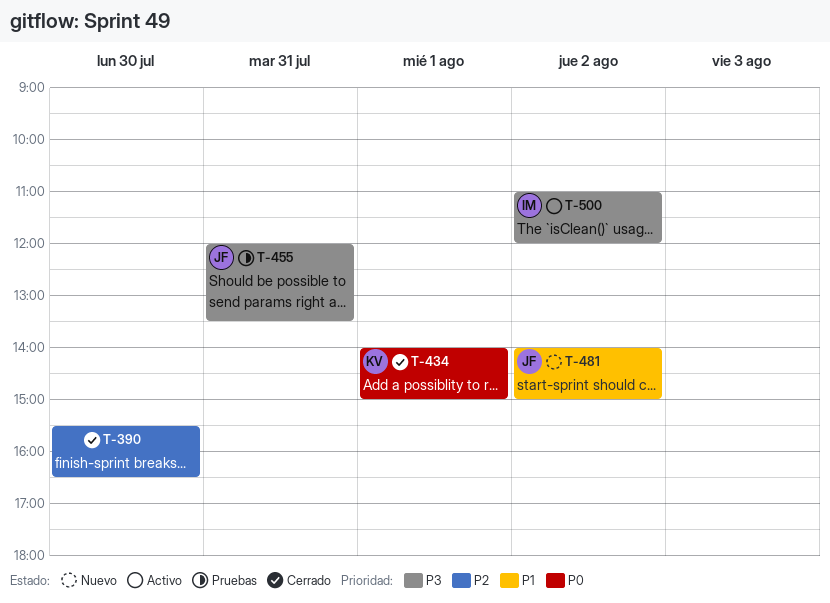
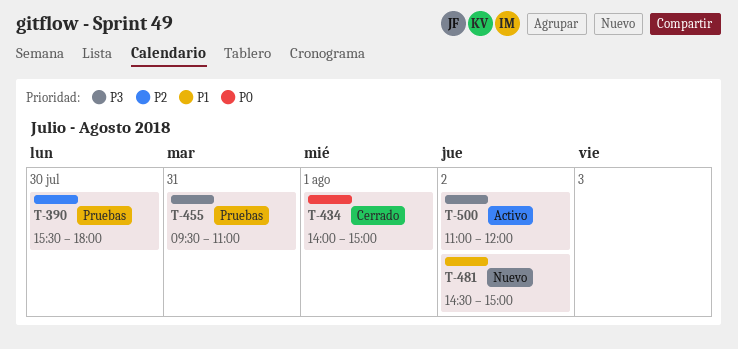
T-390, status: Cerrado -> Pruebas
T-390, ends: 16:30 -> 18:00
T-455, begins: 12:00 -> 09:30
T-455, ends: 13:30 -> 11:00
T-481, begins: 14:00 -> 14:30

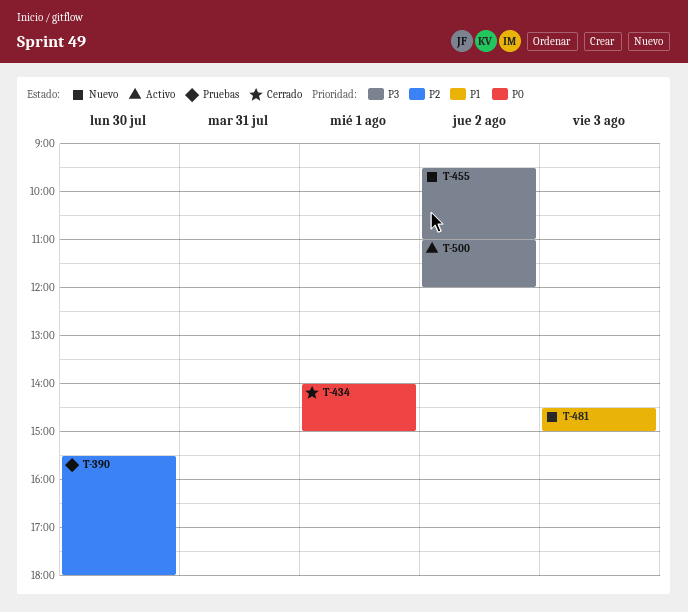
T-455, status: Pruebas -> Nuevo
T-455, day: Jul 31 -> Aug 2
T-481, day: Aug 2 -> Aug 3

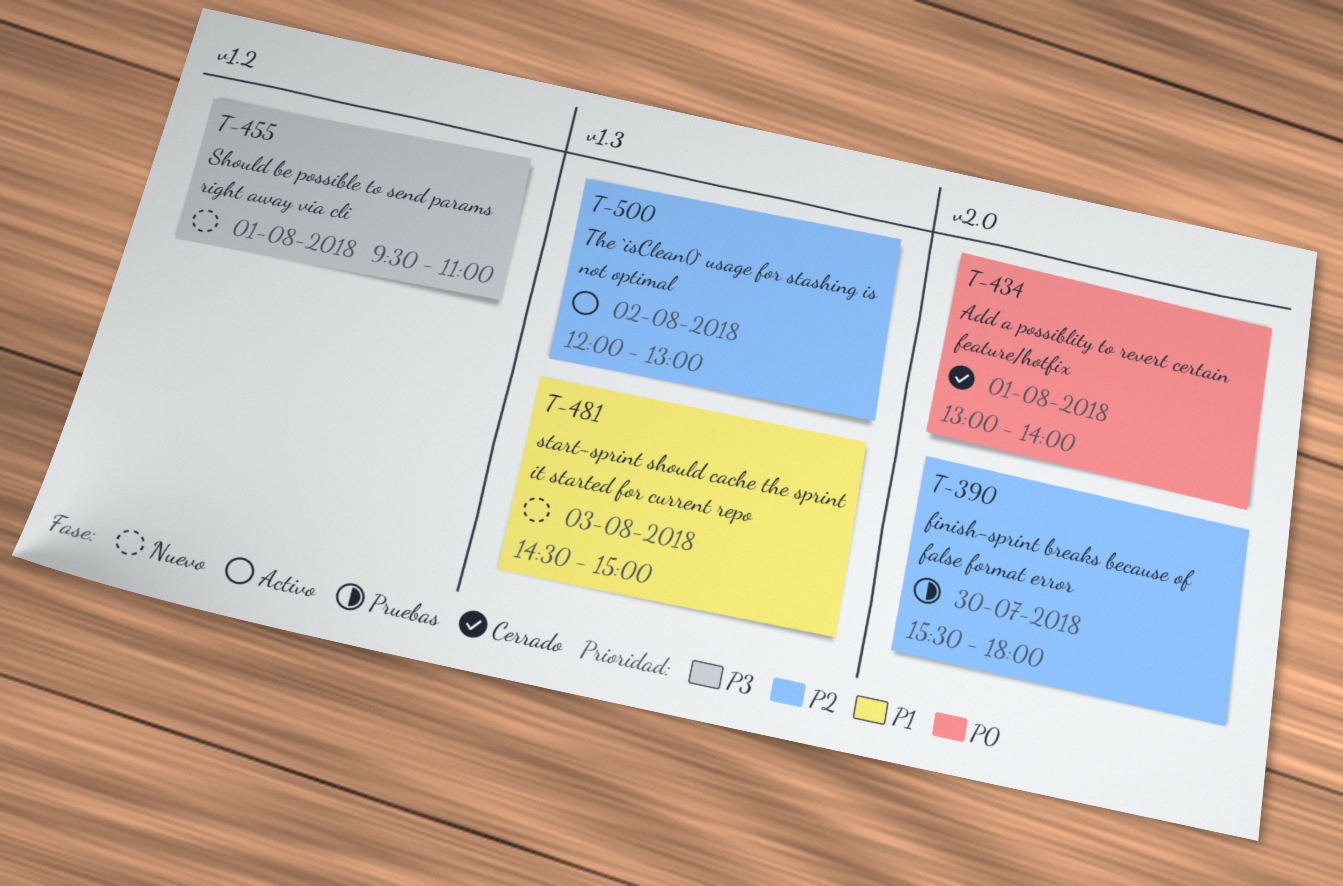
T-434, begins: 14:00 -> 13:00
T-434, ends: 15:00 -> 14:00
T-455, day: Aug 2 -> Aug 1
T-500, priority: P3 -> P2
T-500, begins: 11:00 -> 12:00
T-500, ends: 12:00 -> 13:00

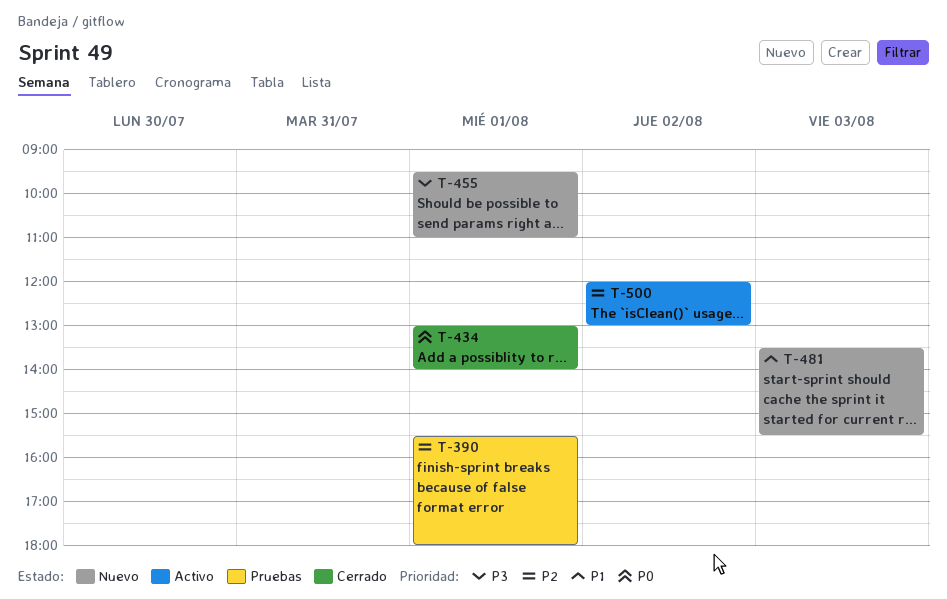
T-390, day: Jul 30 -> Aug 1
T-481, begins: 14:30 -> 13:30
T-481, ends: 15:00 -> 15:30

